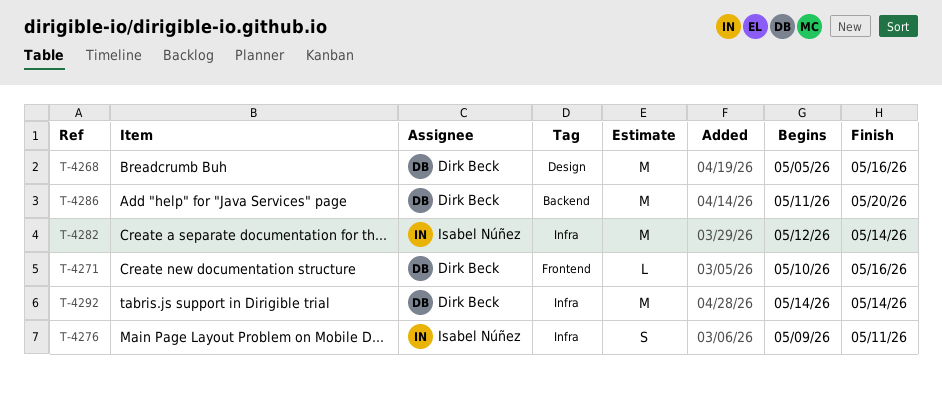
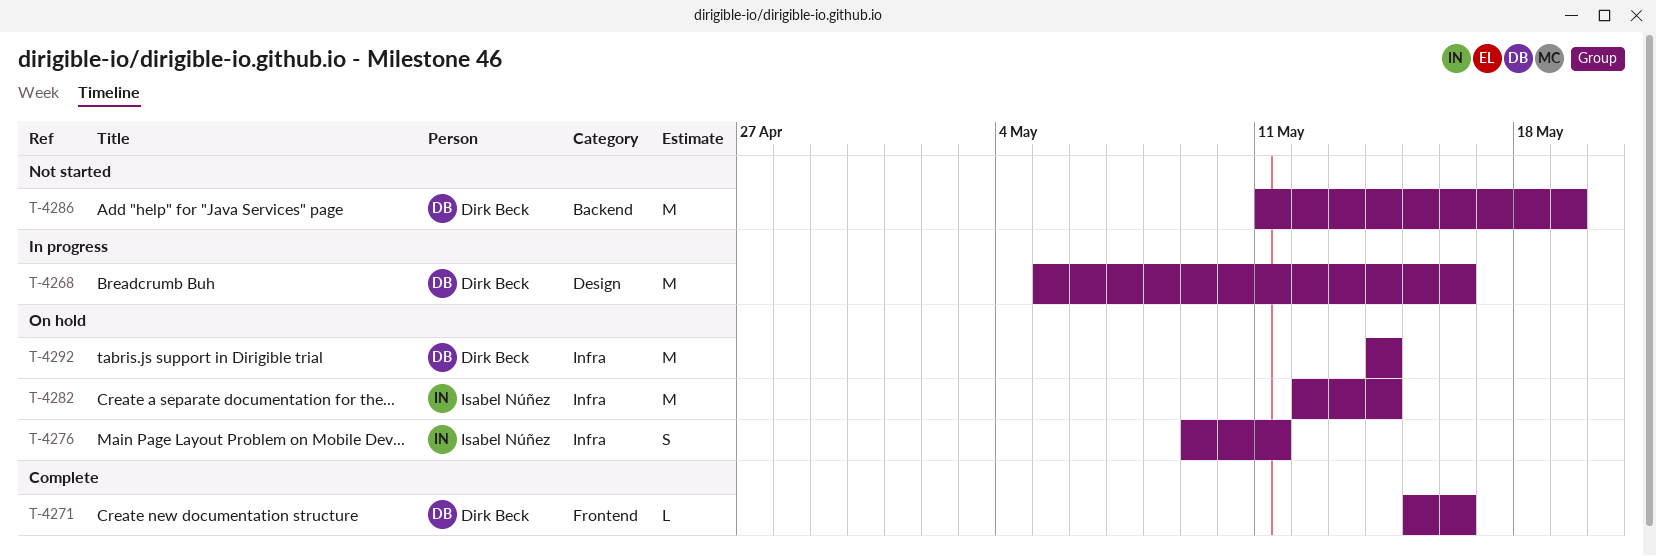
T-4271, start: May 10 -> May 15
T-4286, due: May 20 -> May 19

